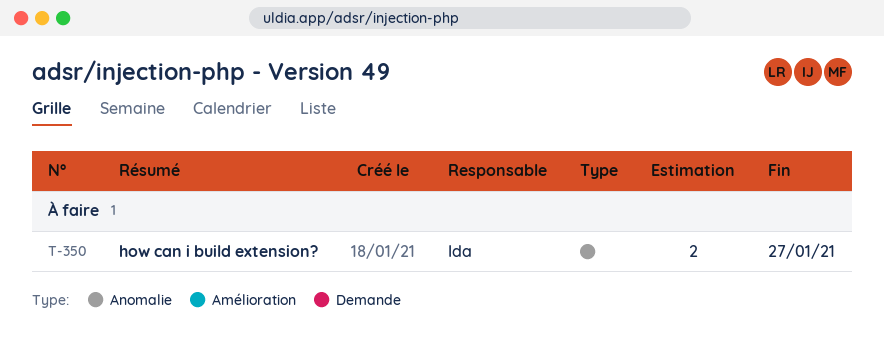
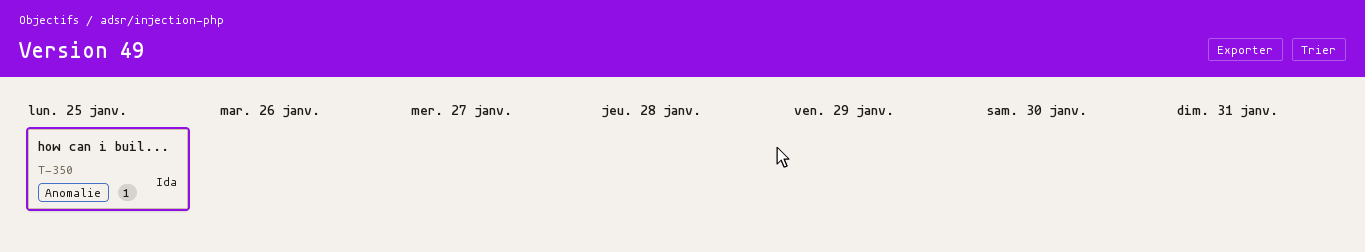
T-350, estimate: 2 -> 1
T-350, due: Jan 27 -> Jan 25

